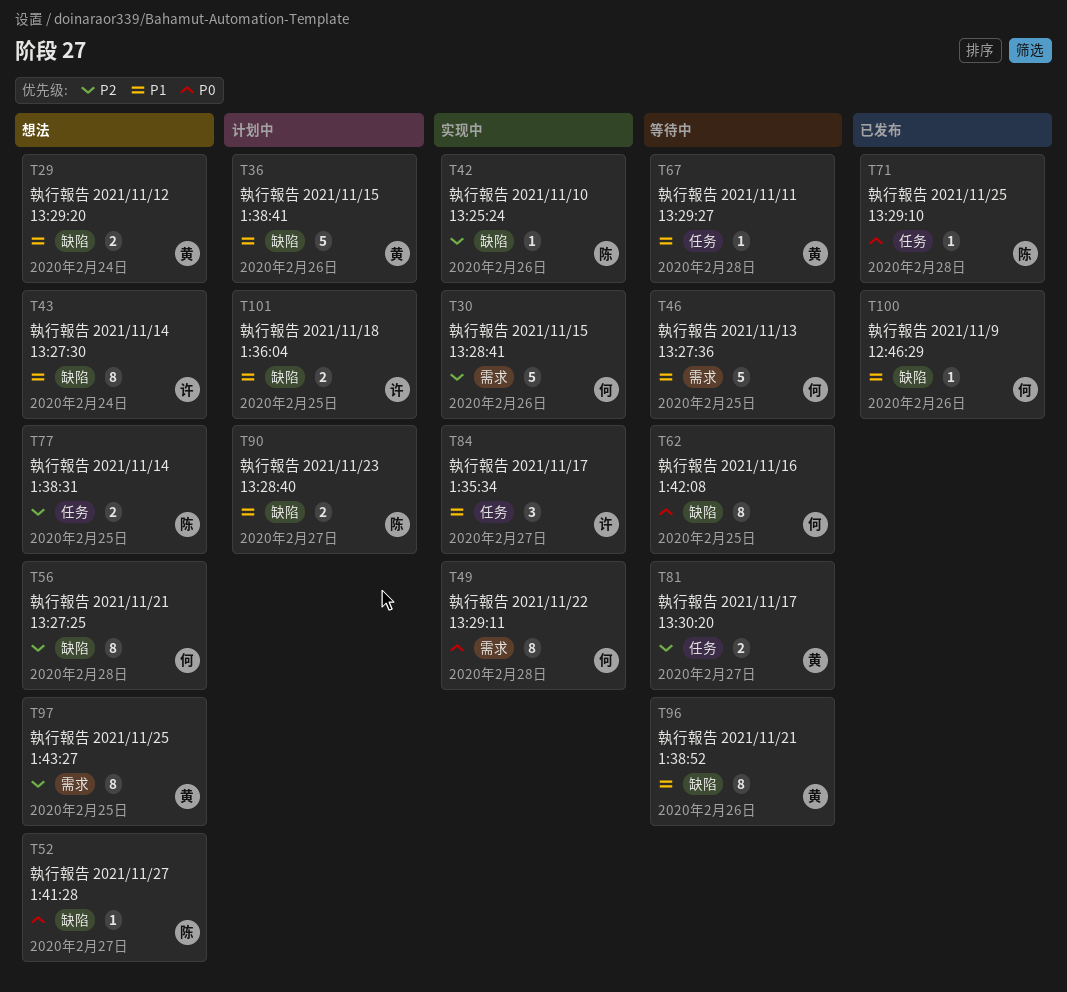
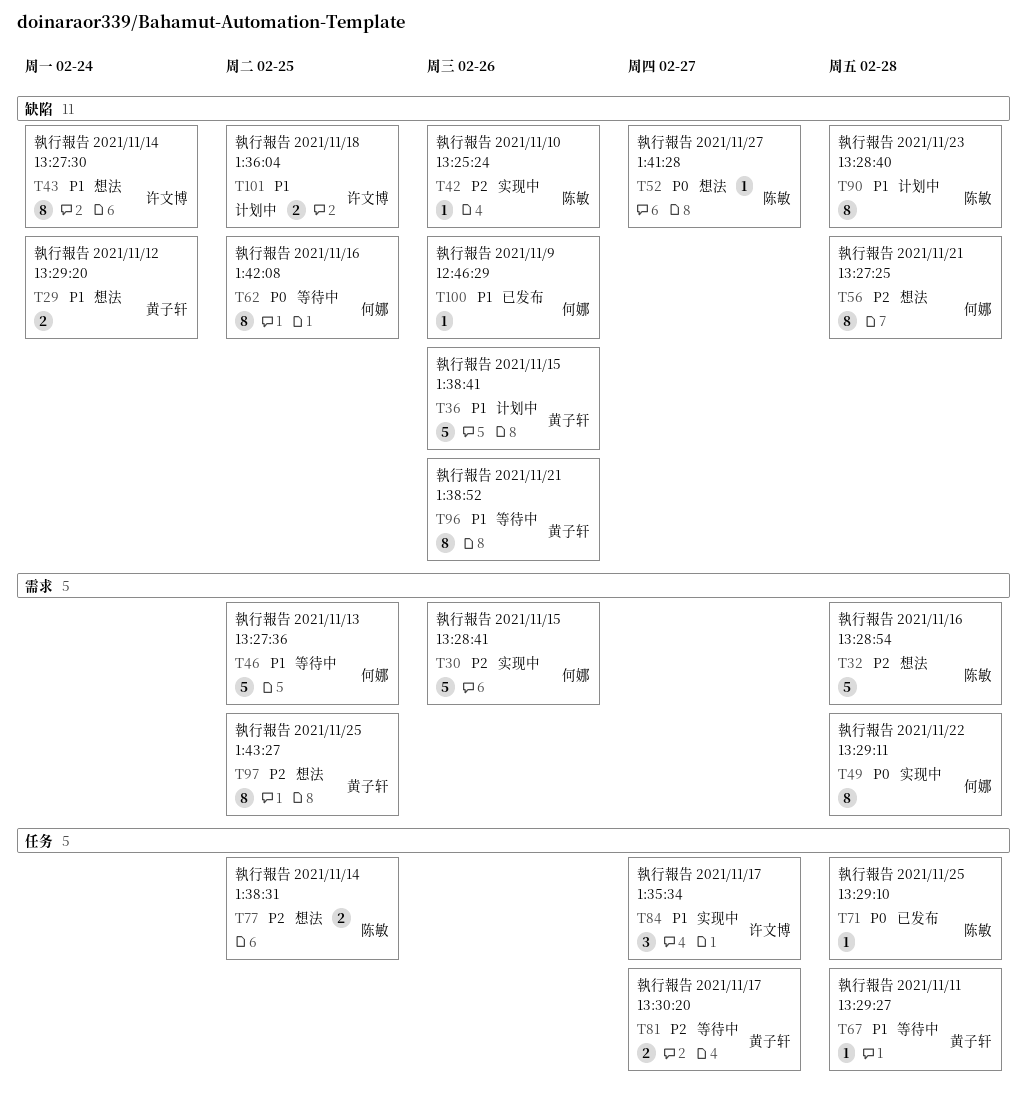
T32: none -> present
T90, estimate: 2 -> 8
T90, due: Feb 27 -> Feb 28

